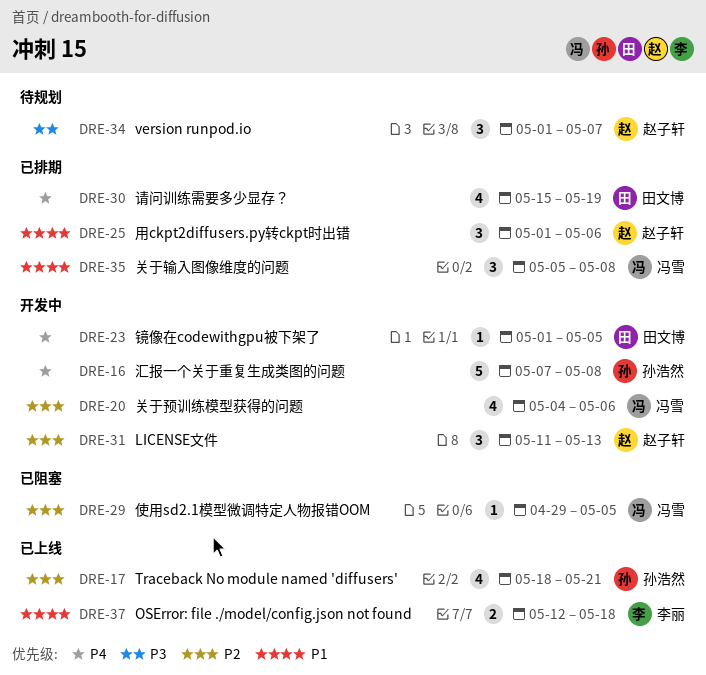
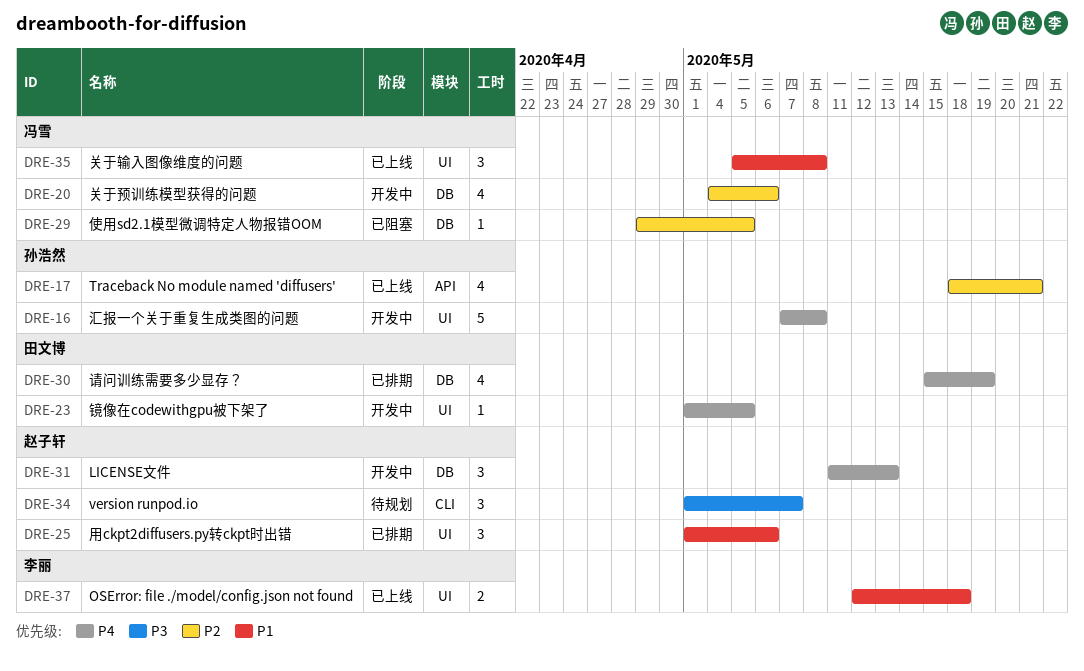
DRE-31, priority: P2 -> P4
DRE-35, status: 已排期 -> 已上线

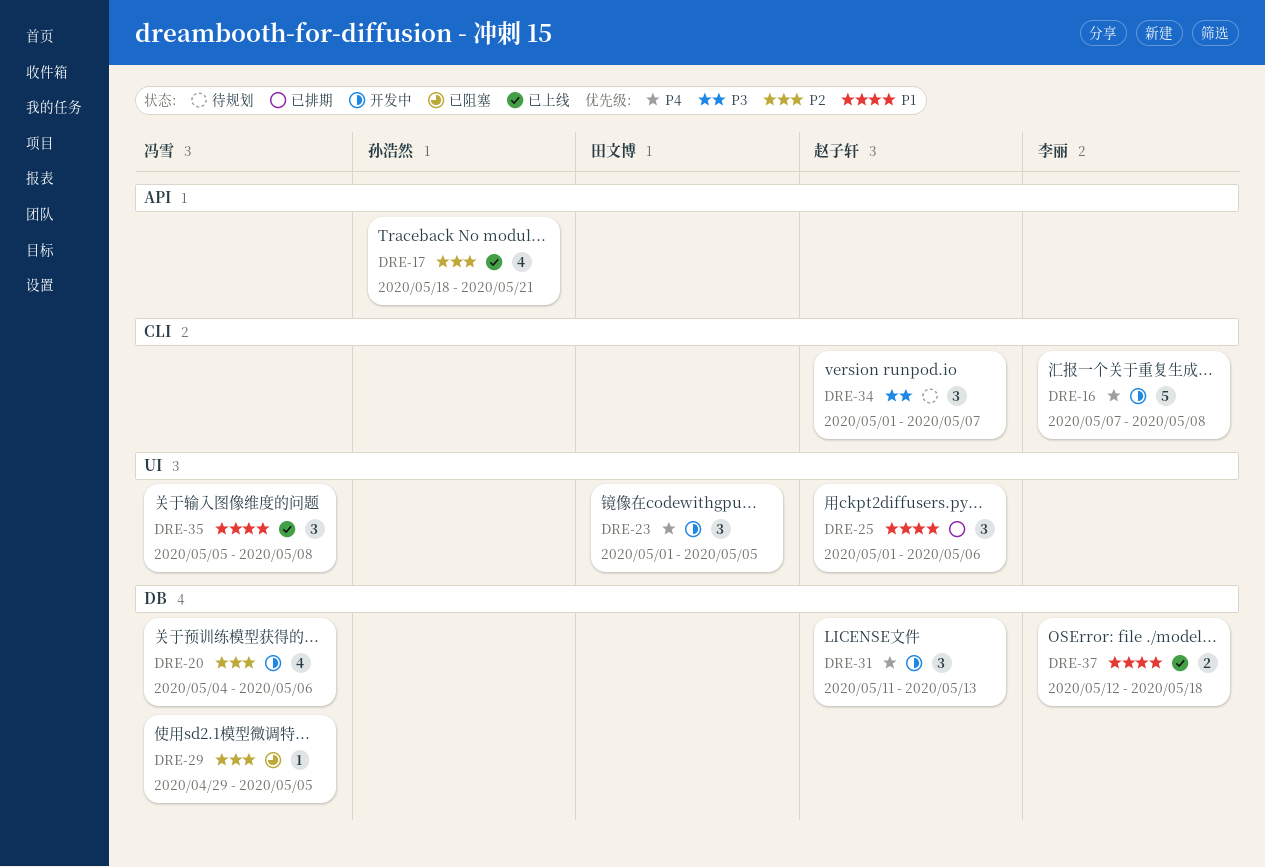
DRE-16, owner: 孙浩然 -> 李丽
DRE-16, label: UI -> CLI
DRE-23, estimate: 1 -> 3
DRE-30: present -> none
DRE-37, label: UI -> DB

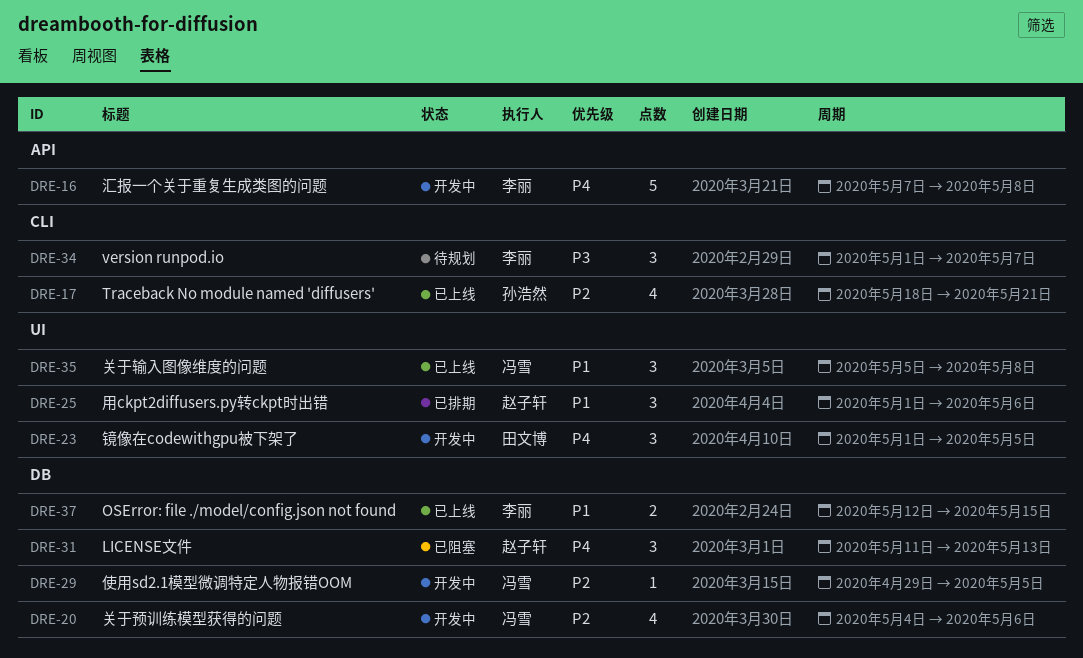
DRE-16, label: CLI -> API
DRE-17, label: API -> CLI
DRE-29, status: 已阻塞 -> 开发中
DRE-31, status: 开发中 -> 已阻塞
DRE-34, owner: 赵子轩 -> 李丽
DRE-37, due: May 18 -> May 15

